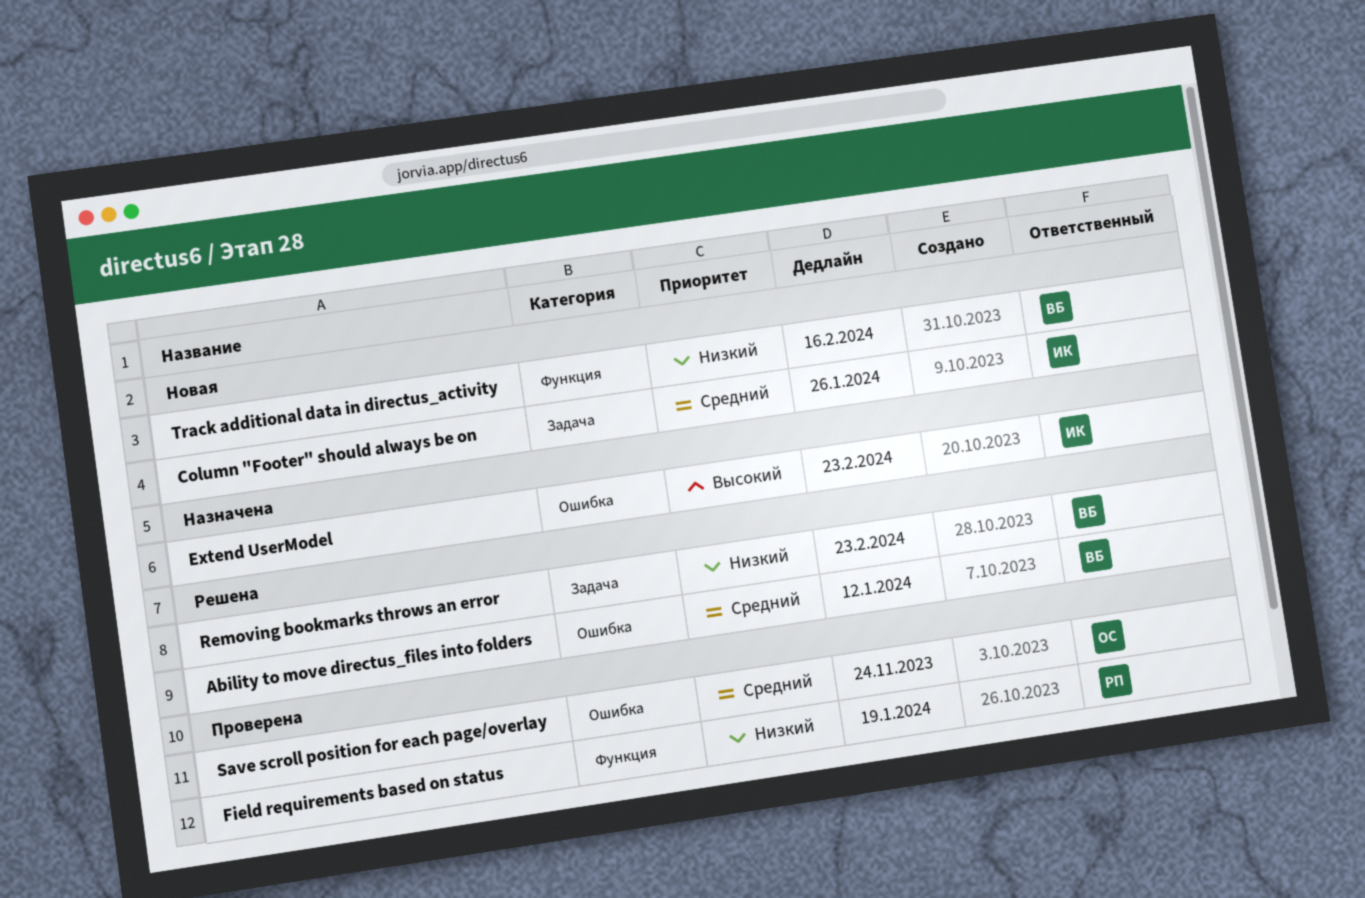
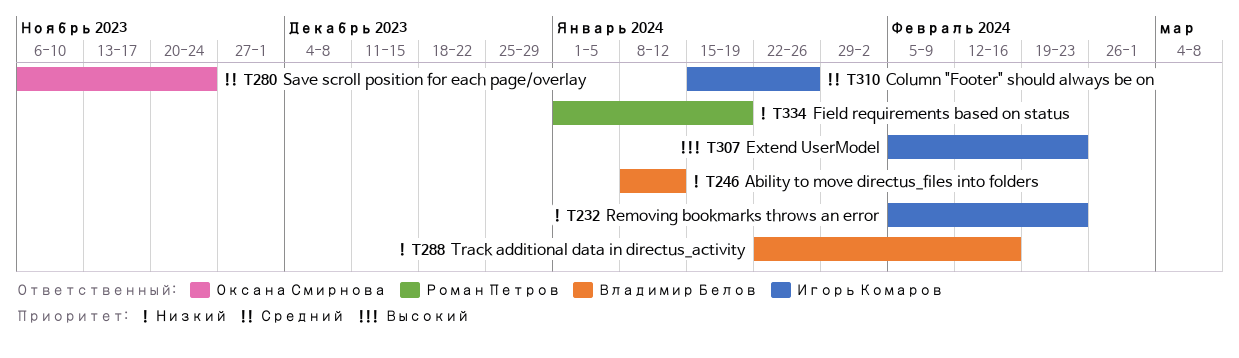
Ability to move directus_files into folders, priority: Средний -> Низкий
Removing bookmarks throws an error, owner: Владимир Белов -> Игорь Комаров

